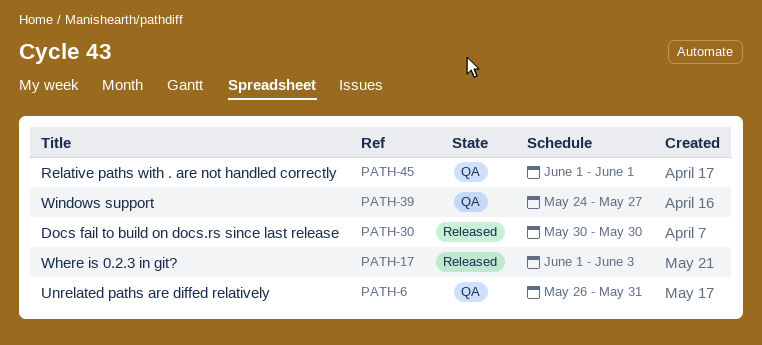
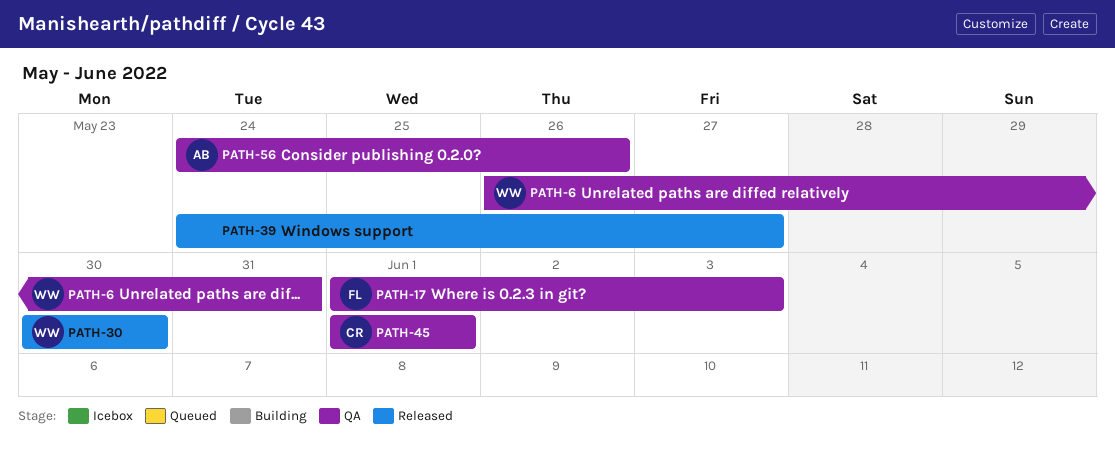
PATH-17, status: Released -> QA
PATH-39, status: QA -> Released
PATH-56: none -> present

